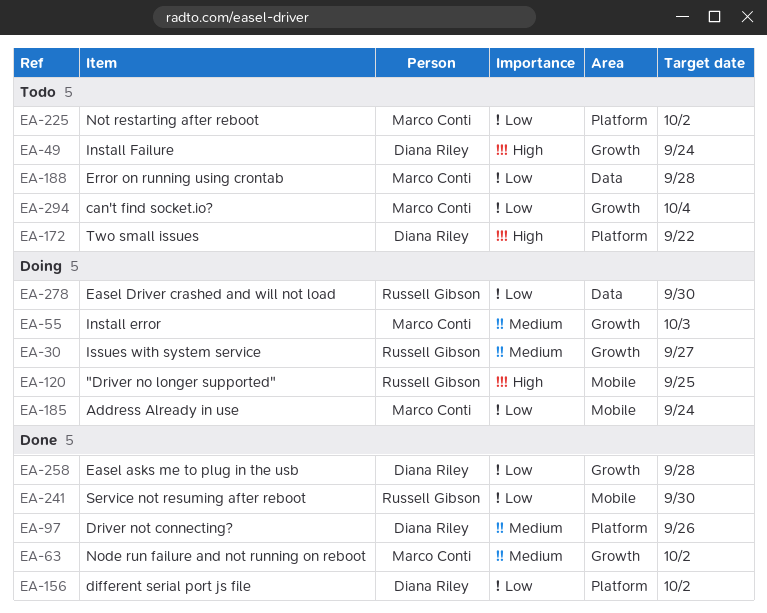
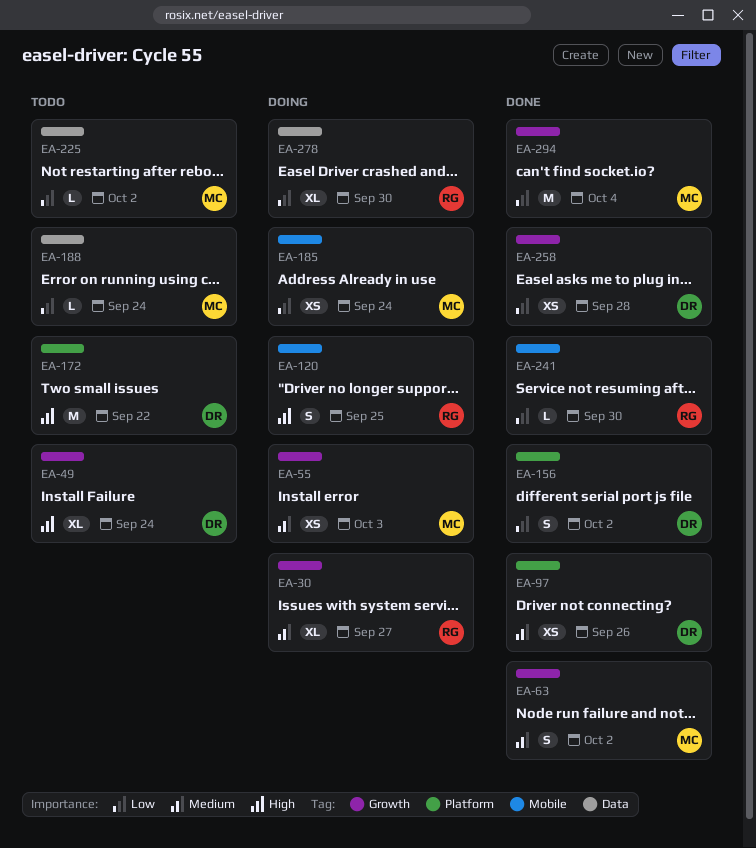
EA-188, due: Sep 28 -> Sep 24
EA-225, label: Platform -> Data
EA-294, status: Todo -> Done

